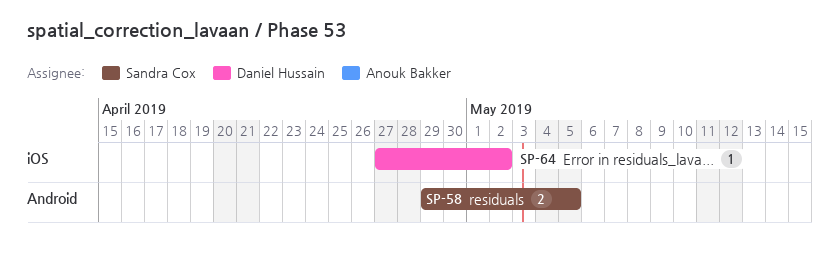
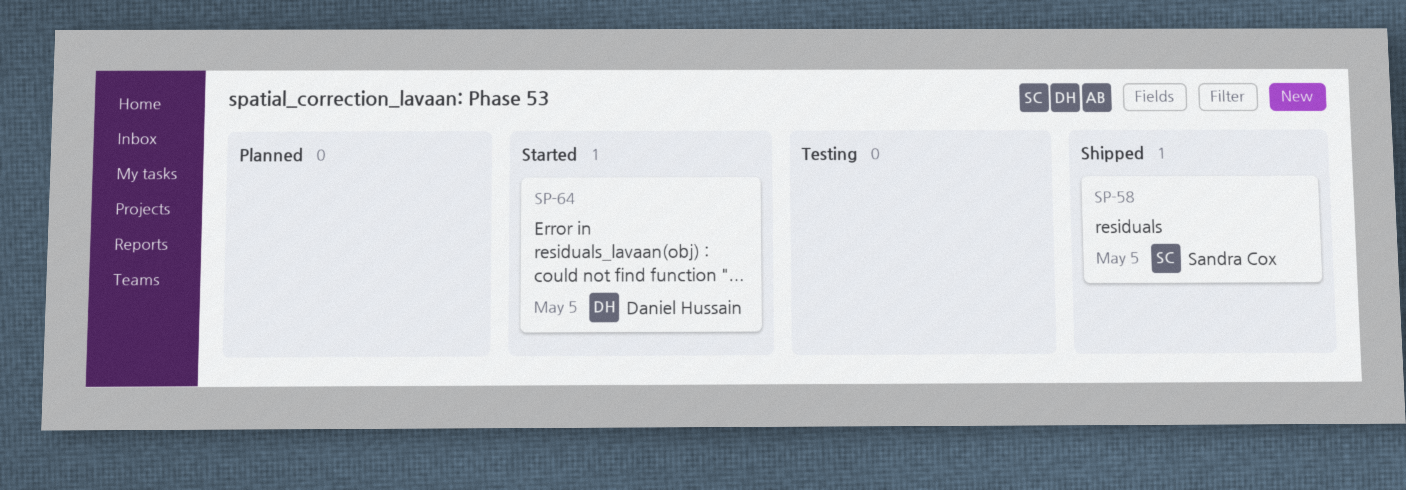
SP-64, due: May 2 -> May 5

